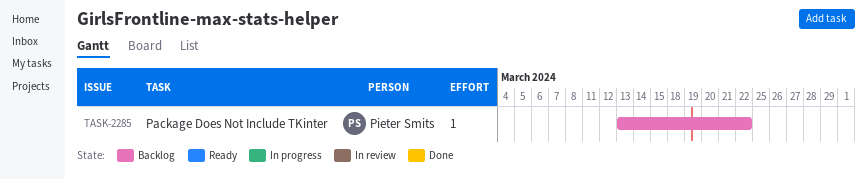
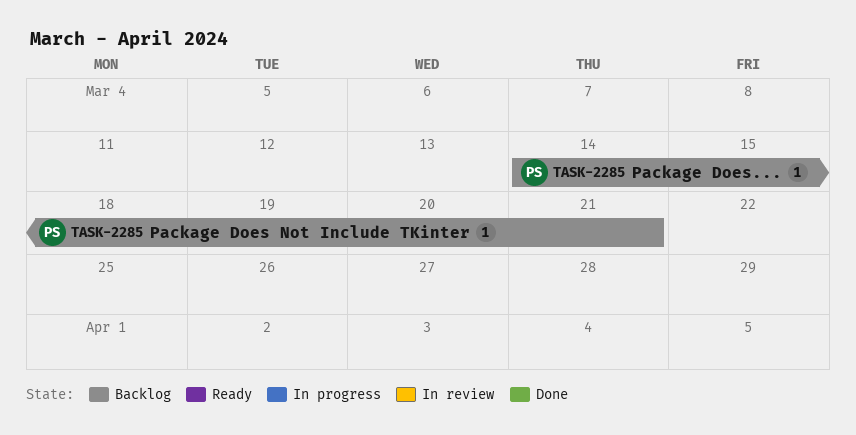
TASK-2285, start: Mar 13 -> Mar 14
TASK-2285, due: Mar 22 -> Mar 21

